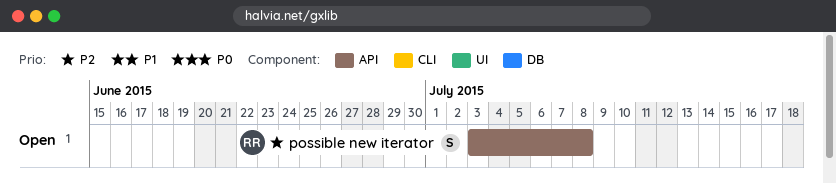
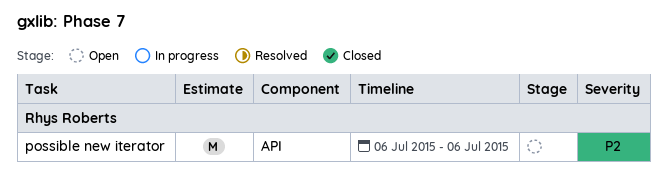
possible new iterator, estimate: S -> M
possible new iterator, start: Jul 3 -> Jul 6
possible new iterator, due: Jul 8 -> Jul 6

